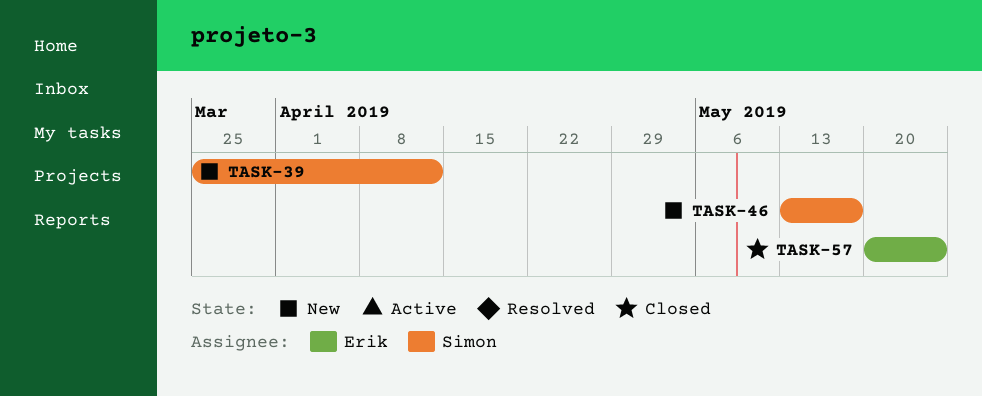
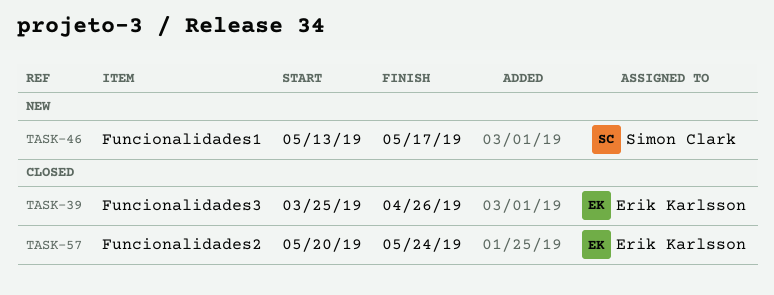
TASK-39, status: New -> Closed
TASK-39, owner: Simon Clark -> Erik Karlsson
TASK-39, due: Apr 12 -> Apr 26

